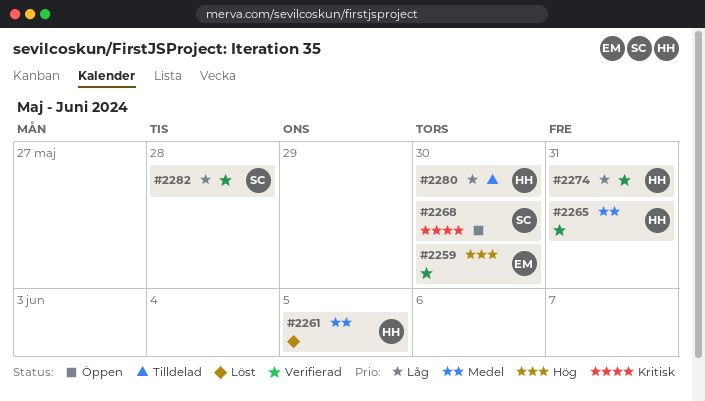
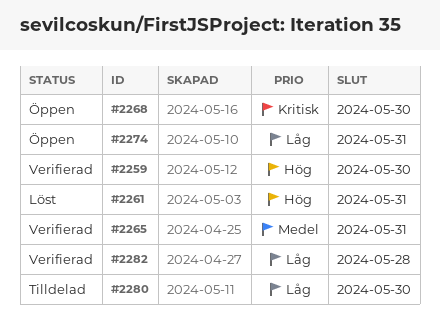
#2261, priority: Medel -> Hög
#2261, due: Jun 5 -> May 31
#2274, status: Verifierad -> Öppen

